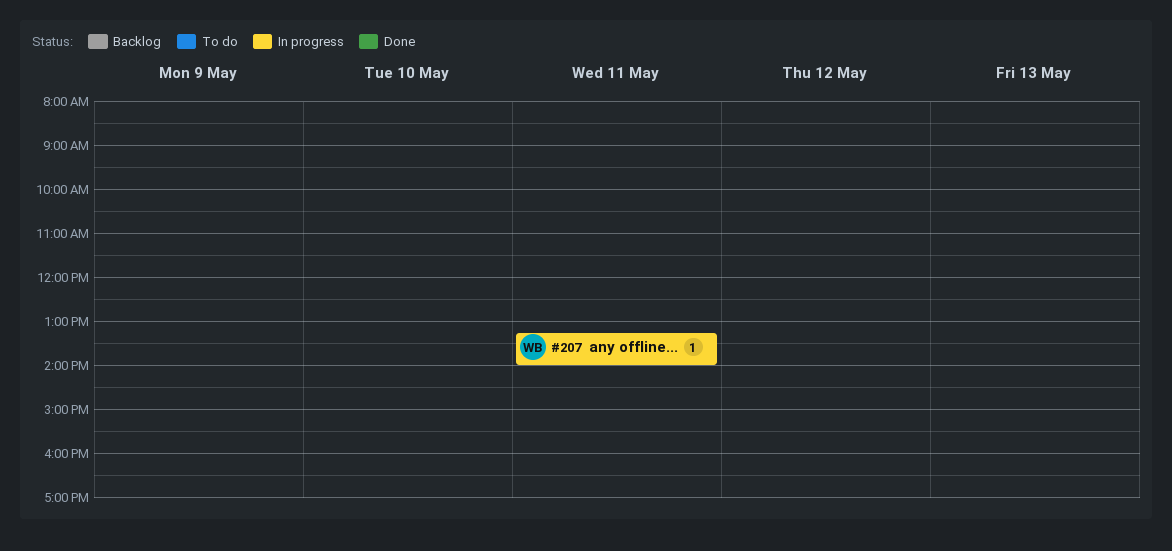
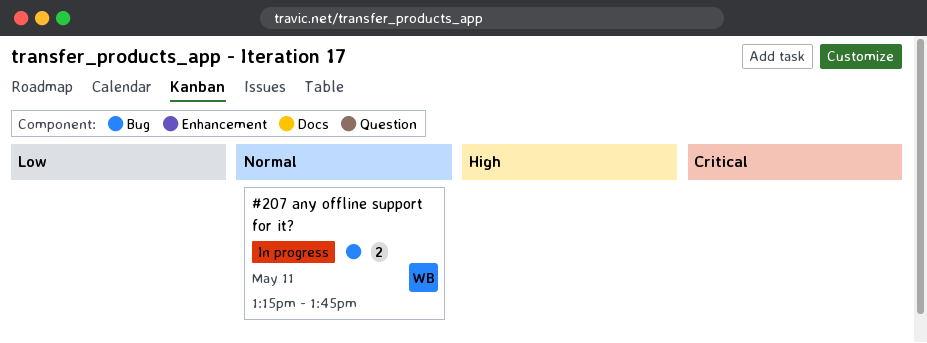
#207, estimate: 1 -> 2
#207, ends: 14:00 -> 13:45

